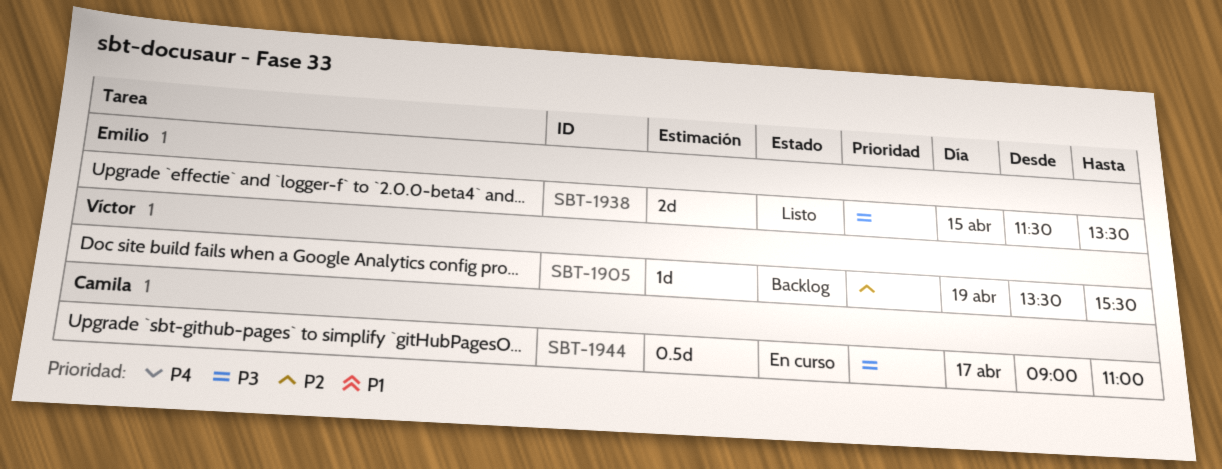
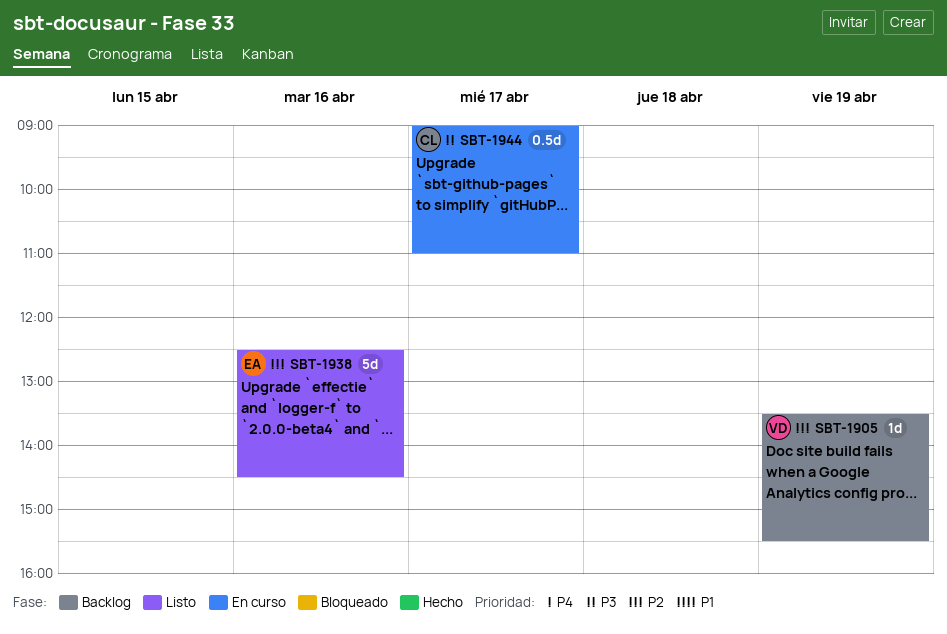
SBT-1938, priority: P3 -> P2
SBT-1938, estimate: 2d -> 5d
SBT-1938, day: Apr 15 -> Apr 16
SBT-1938, begins: 11:30 -> 12:30
SBT-1938, ends: 13:30 -> 14:30

